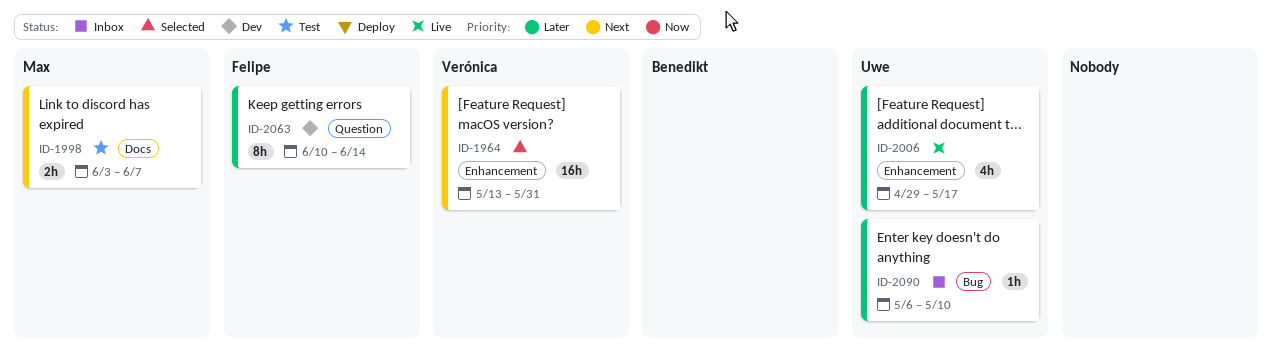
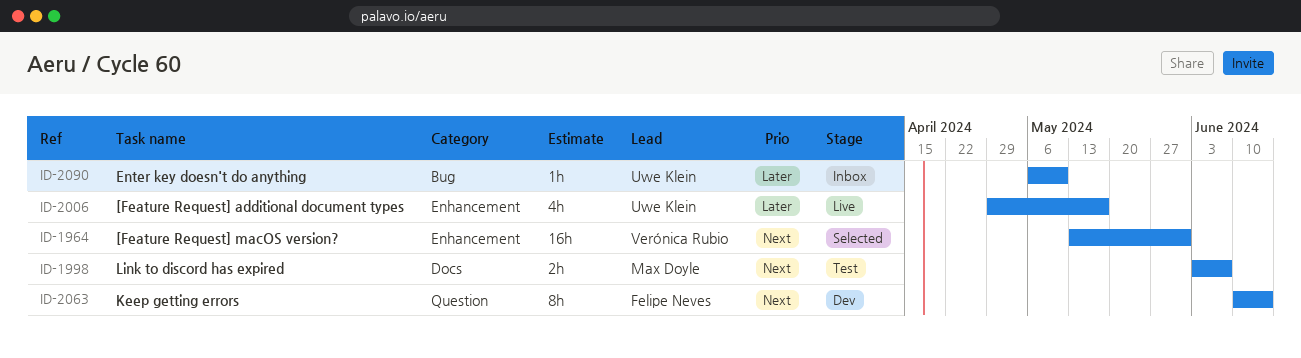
ID-2063, priority: Later -> Next

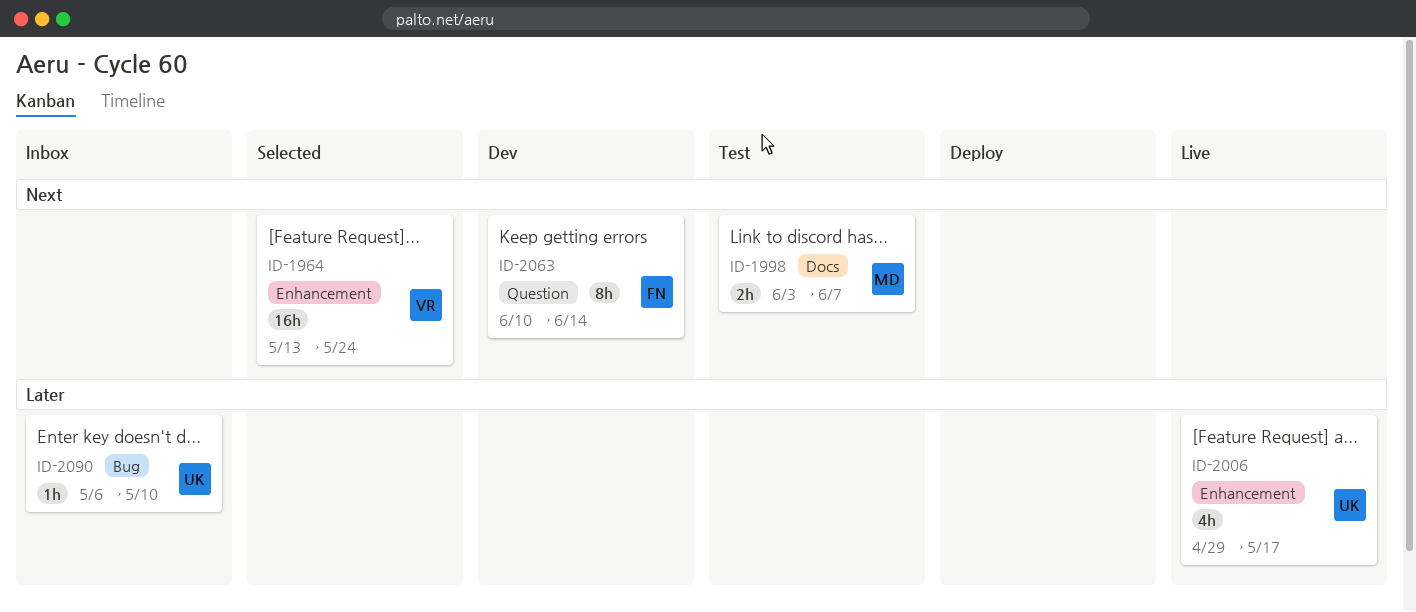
ID-1964, due: May 31 -> May 24

